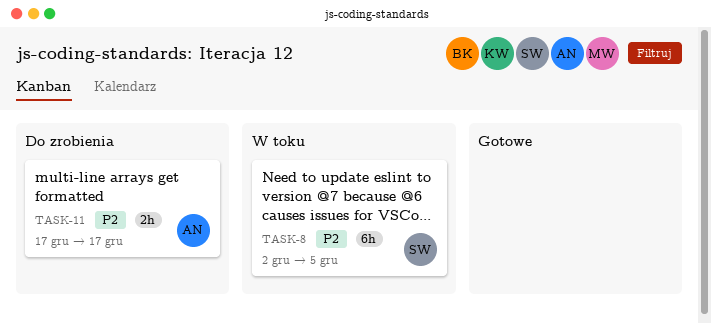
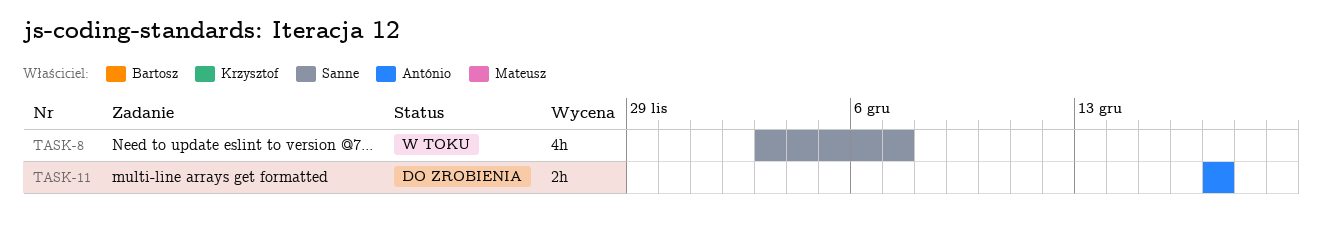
TASK-8, estimate: 6h -> 4h
TASK-8, start: Dec 2 -> Dec 3
TASK-8, due: Dec 5 -> Dec 7

